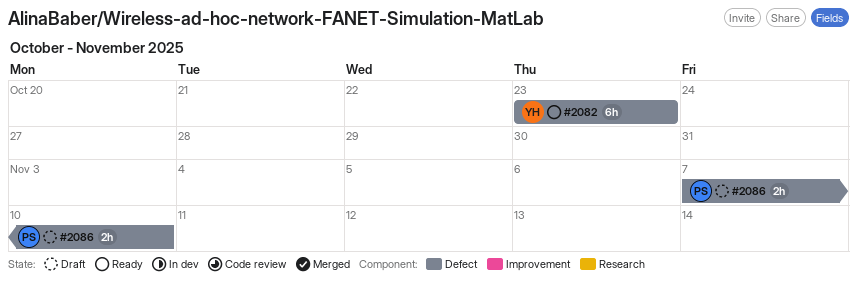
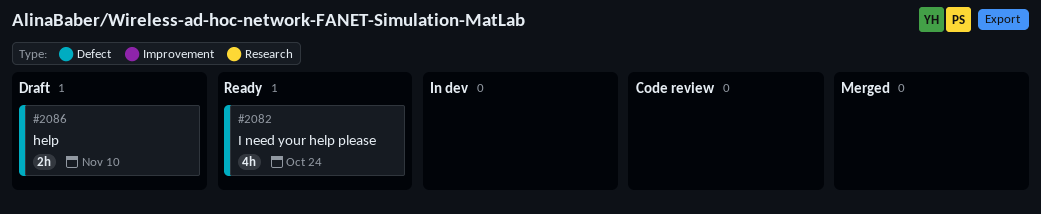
#2082, estimate: 6h -> 4h
#2082, due: Oct 23 -> Oct 24

